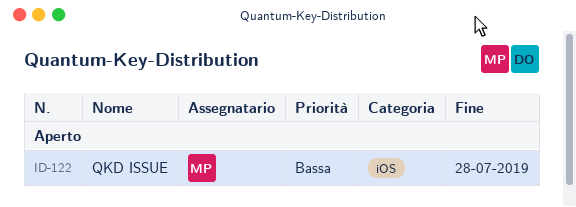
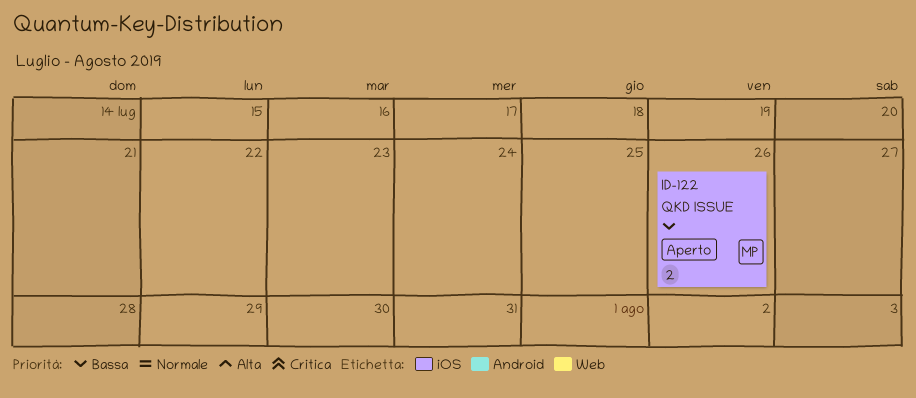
ID-122, due: Jul 28 -> Jul 26

